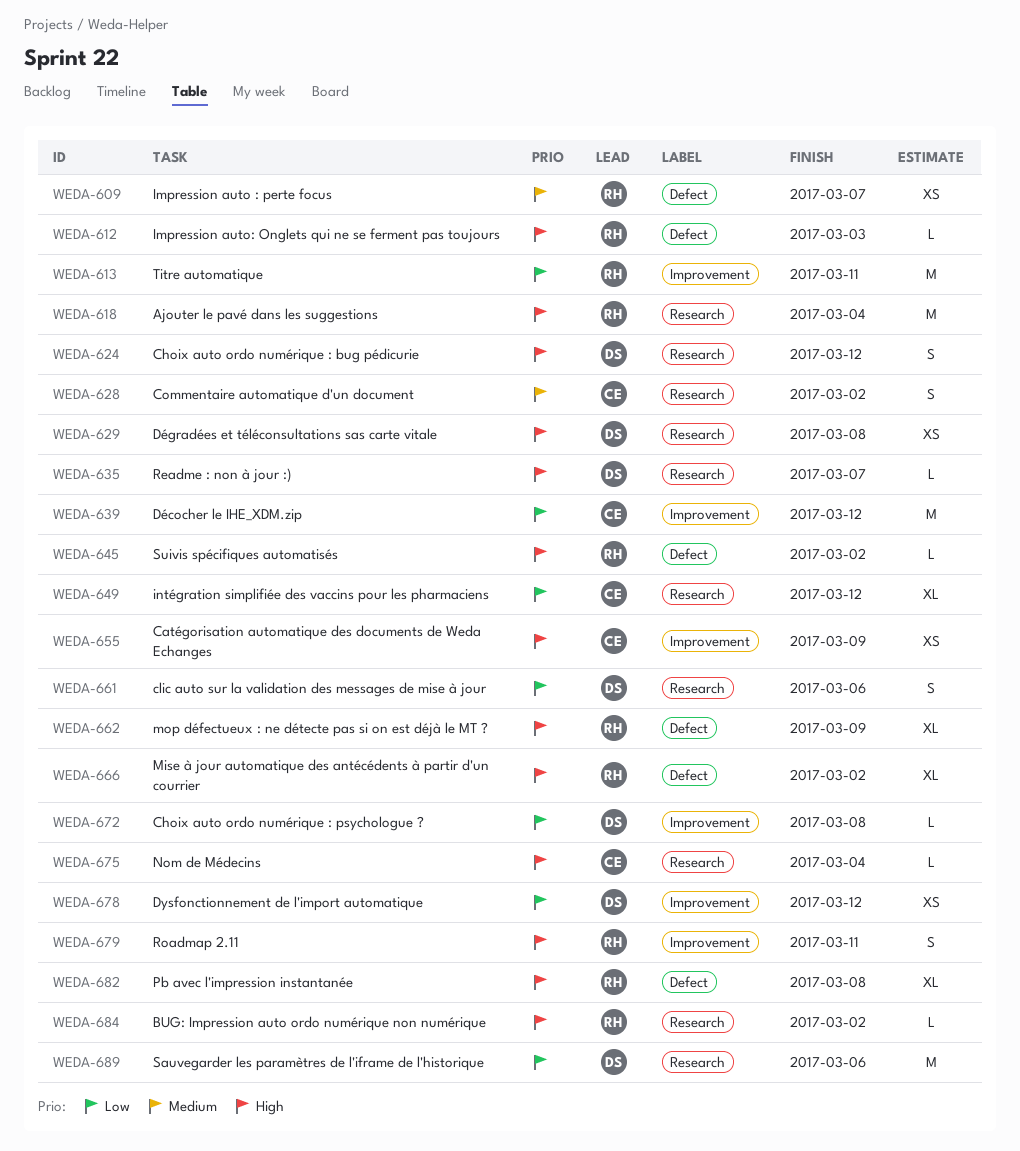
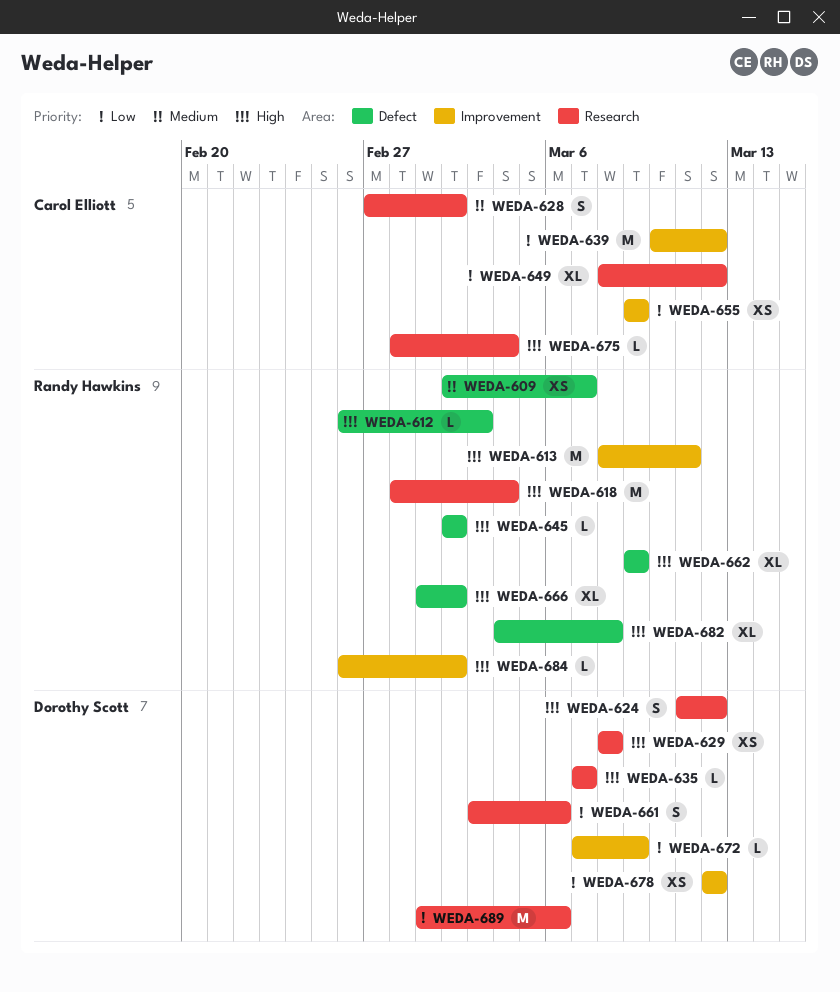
WEDA-613, priority: Low -> High
WEDA-655, priority: High -> Low
WEDA-672, due: Mar 8 -> Mar 9
WEDA-679: present -> none
WEDA-684, label: Research -> Improvement

